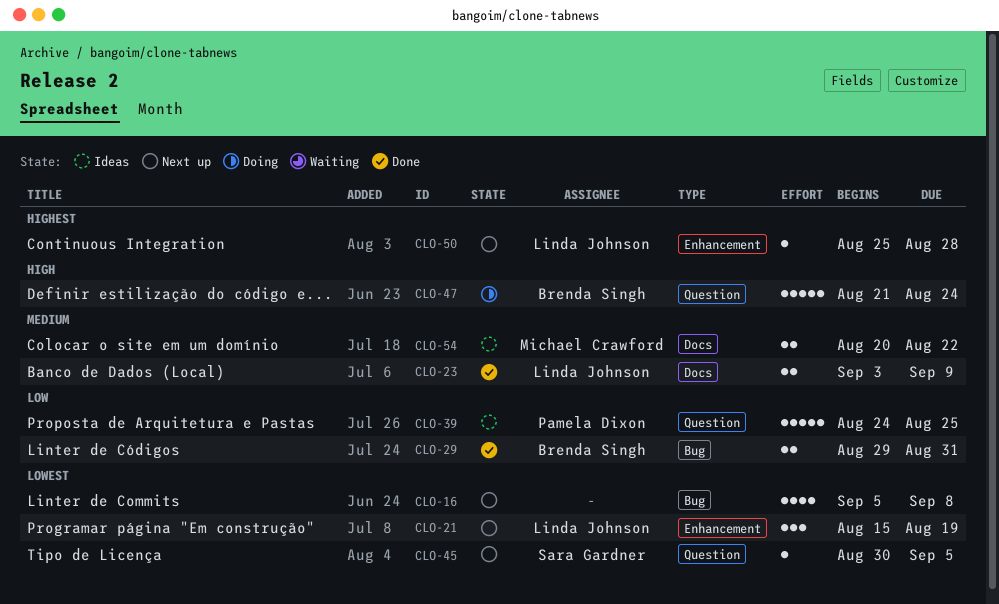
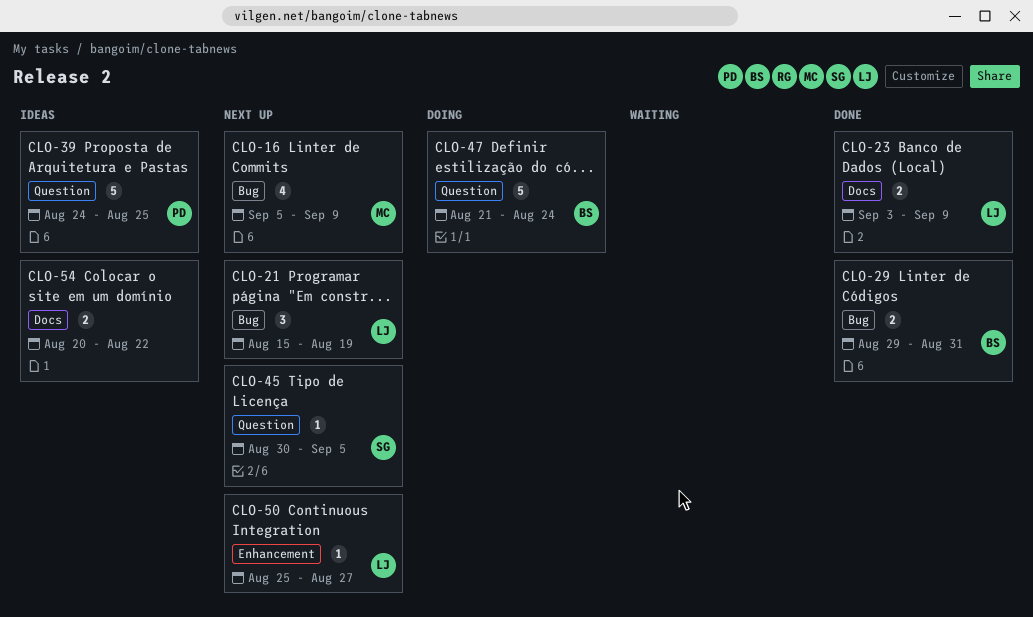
CLO-16, owner: none -> Michael Crawford
CLO-16, due: Sep 8 -> Sep 9
CLO-21, label: Enhancement -> Bug
CLO-50, due: Aug 28 -> Aug 27
CLO-54, owner: Michael Crawford -> none

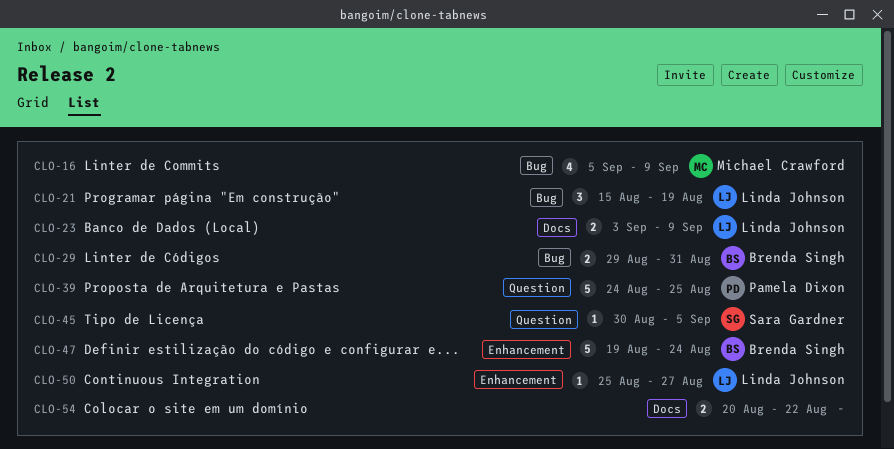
CLO-47, label: Question -> Enhancement
CLO-47, start: Aug 21 -> Aug 19

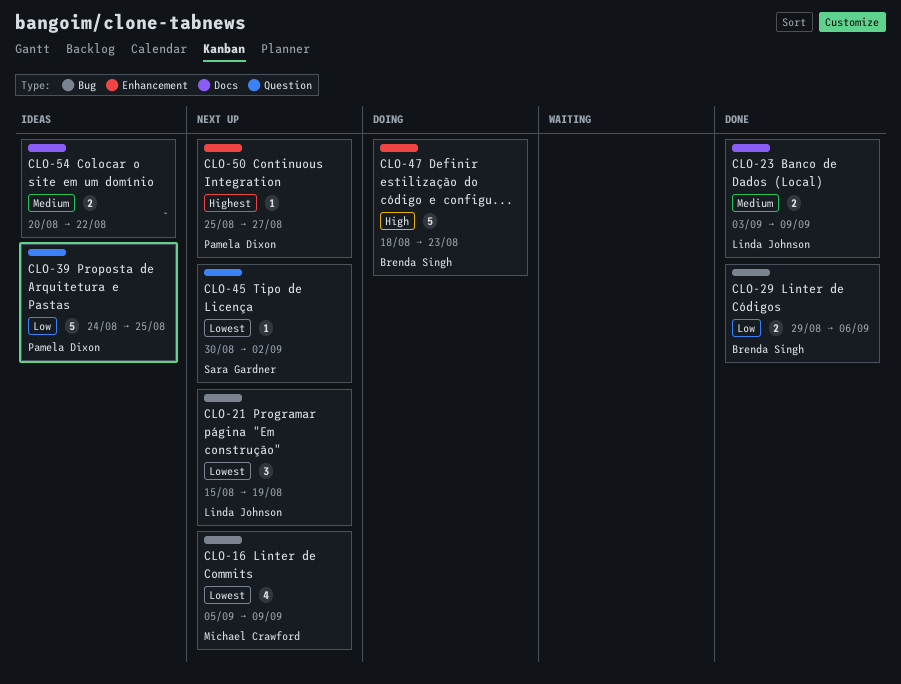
CLO-29, due: Aug 31 -> Sep 6
CLO-45, due: Sep 5 -> Sep 2
CLO-47, start: Aug 19 -> Aug 18
CLO-47, due: Aug 24 -> Aug 23
CLO-50, owner: Linda Johnson -> Pamela Dixon

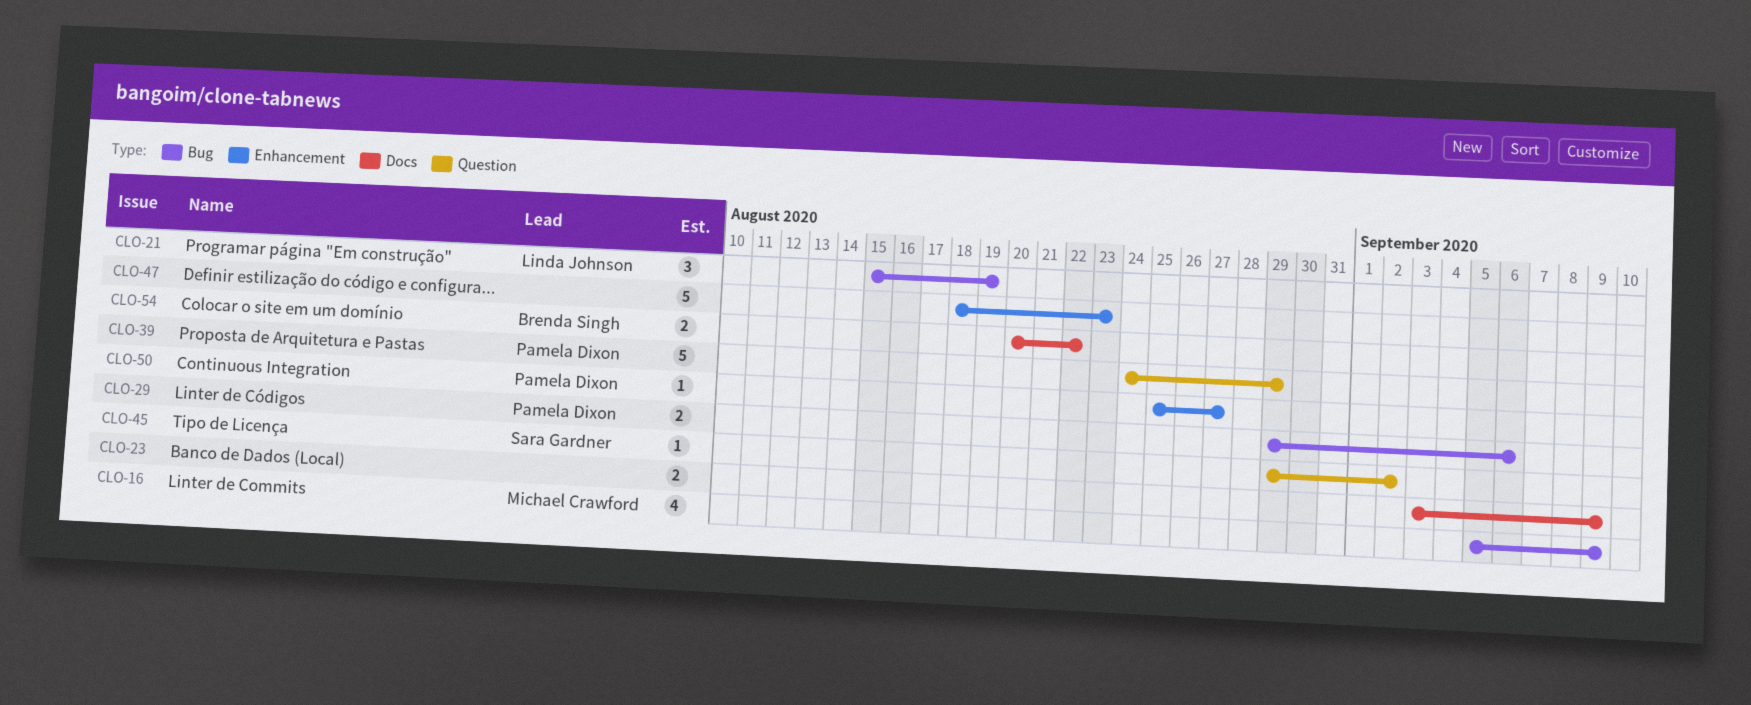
CLO-23, owner: Linda Johnson -> none
CLO-29, owner: Brenda Singh -> Pamela Dixon
CLO-39, due: Aug 25 -> Aug 29
CLO-45, start: Aug 30 -> Aug 29
CLO-47, owner: Brenda Singh -> none
CLO-54, owner: none -> Brenda Singh

